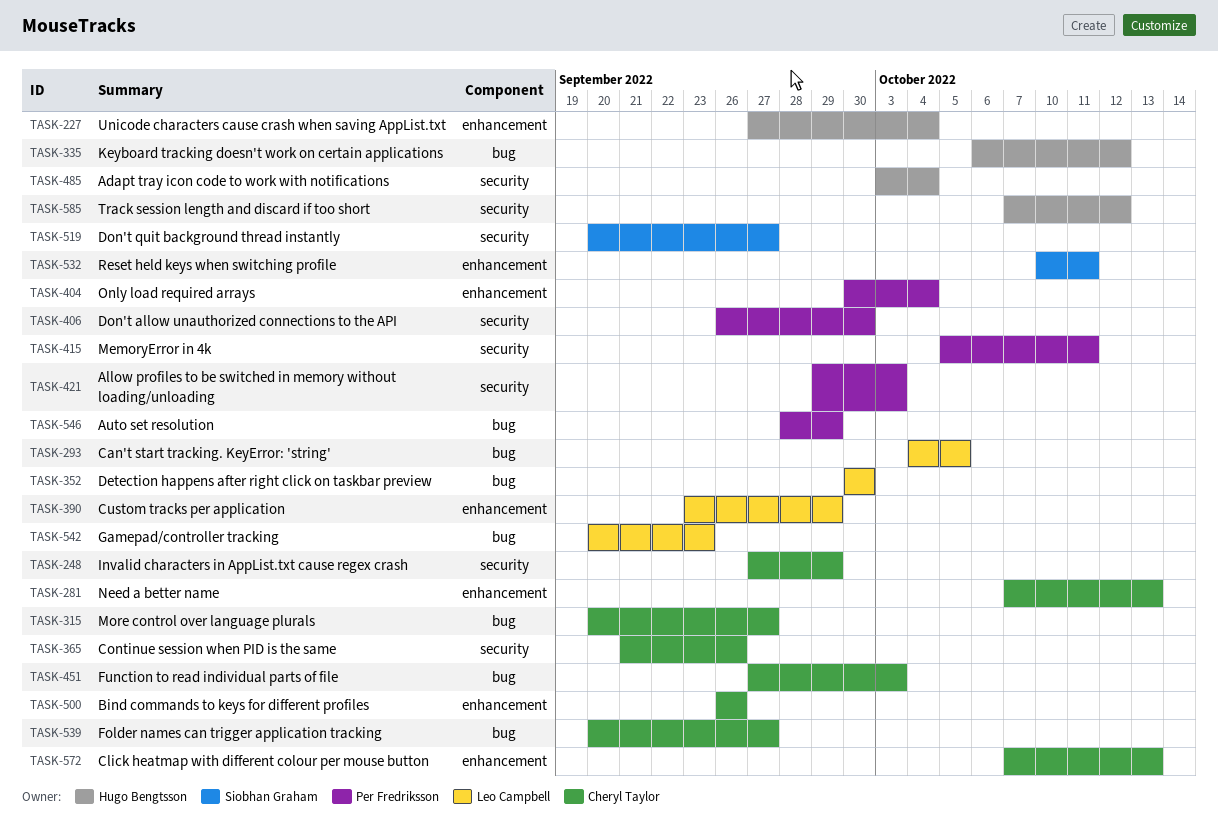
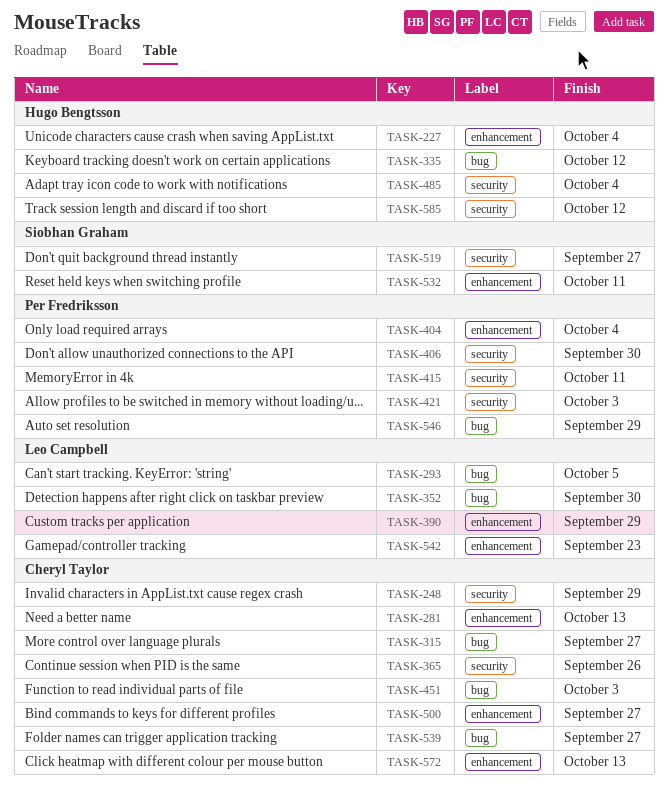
TASK-500, due: Sep 26 -> Sep 27
TASK-542, label: bug -> enhancement

